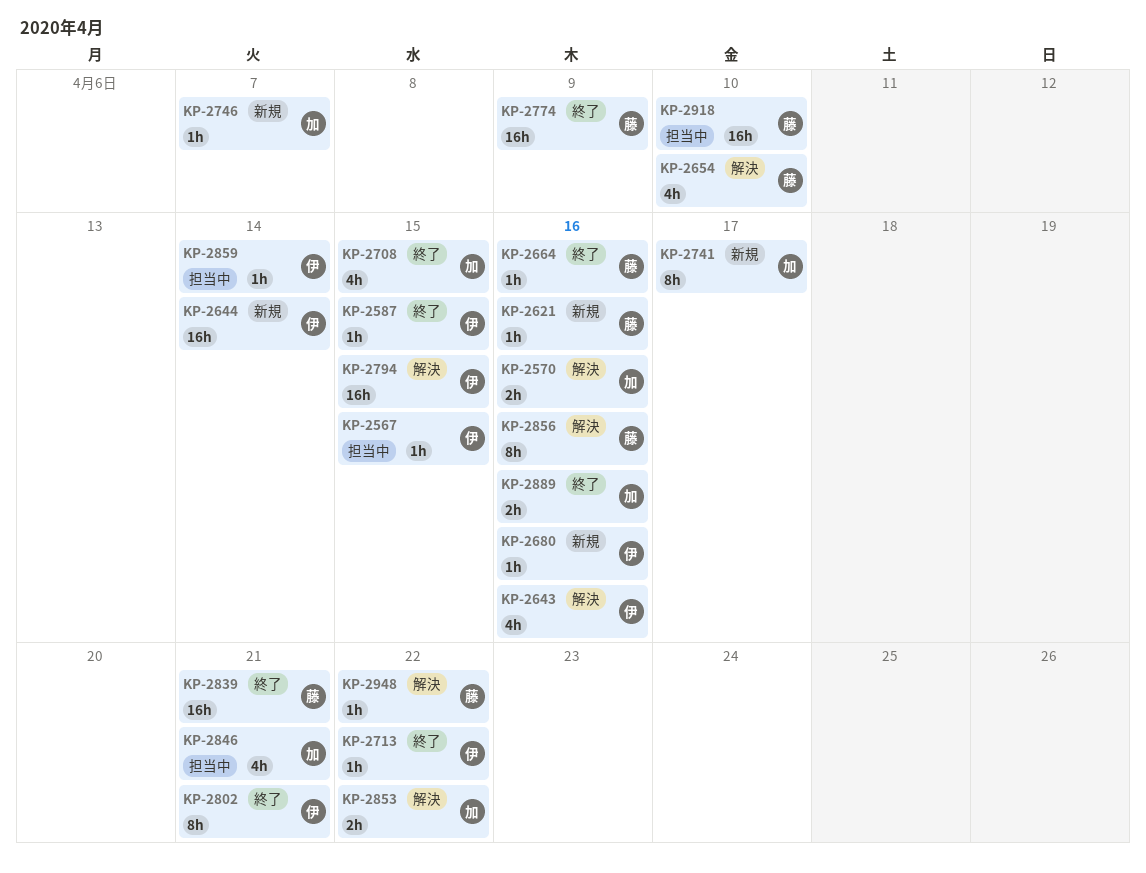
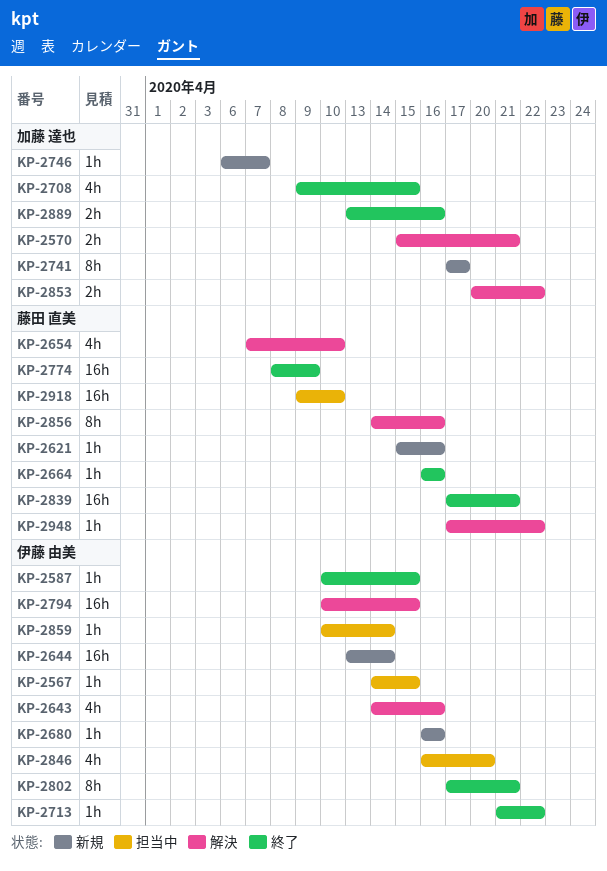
KP-2570, due: Apr 16 -> Apr 21
KP-2846, owner: 加藤 達也 -> 伊藤 由美
KP-2846, due: Apr 21 -> Apr 20

